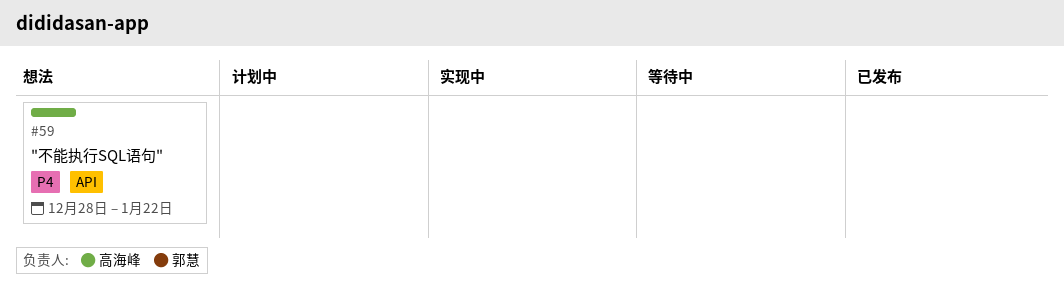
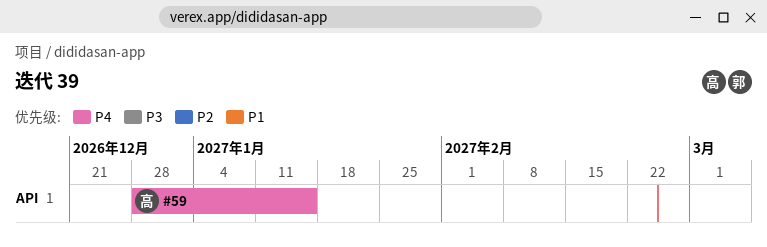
#59, due: Jan 22 -> Jan 15

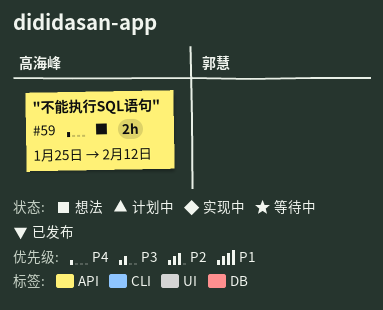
#59, start: Dec 28 -> Jan 25
#59, due: Jan 15 -> Feb 12

